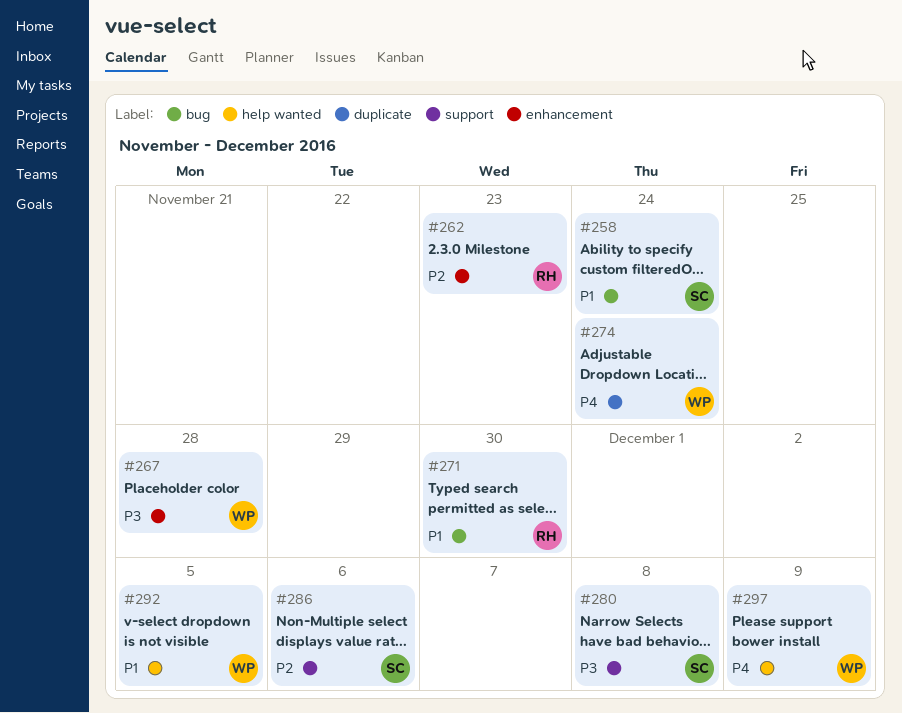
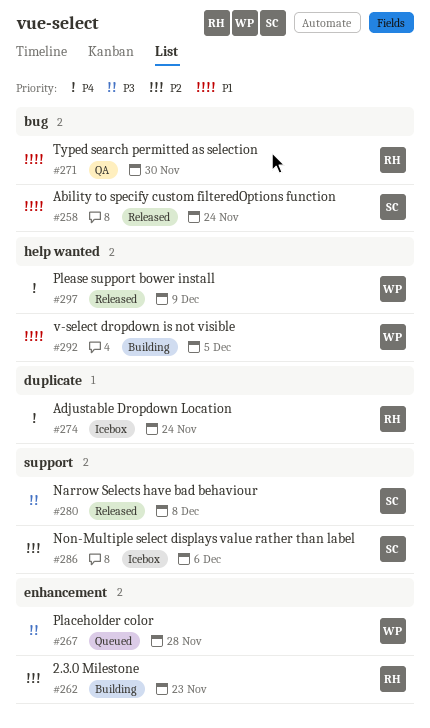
#274, owner: WP -> RH

